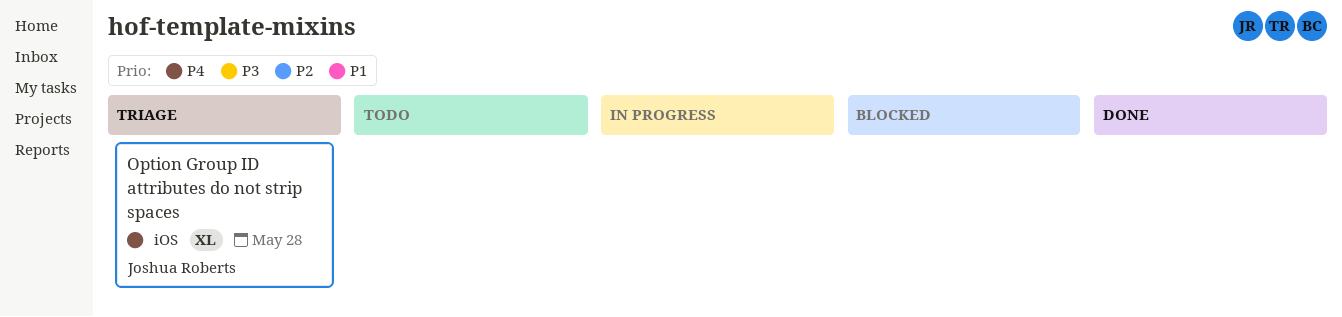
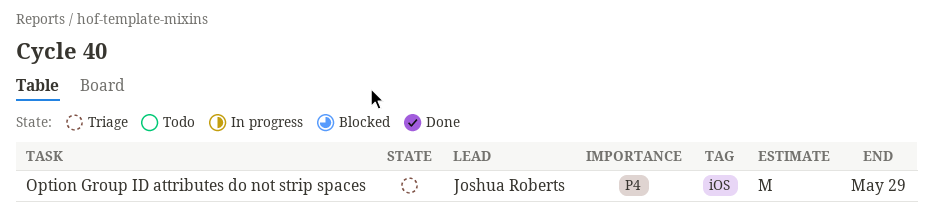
Option Group ID attributes do not strip spaces, estimate: XL -> M
Option Group ID attributes do not strip spaces, due: May 28 -> May 29

